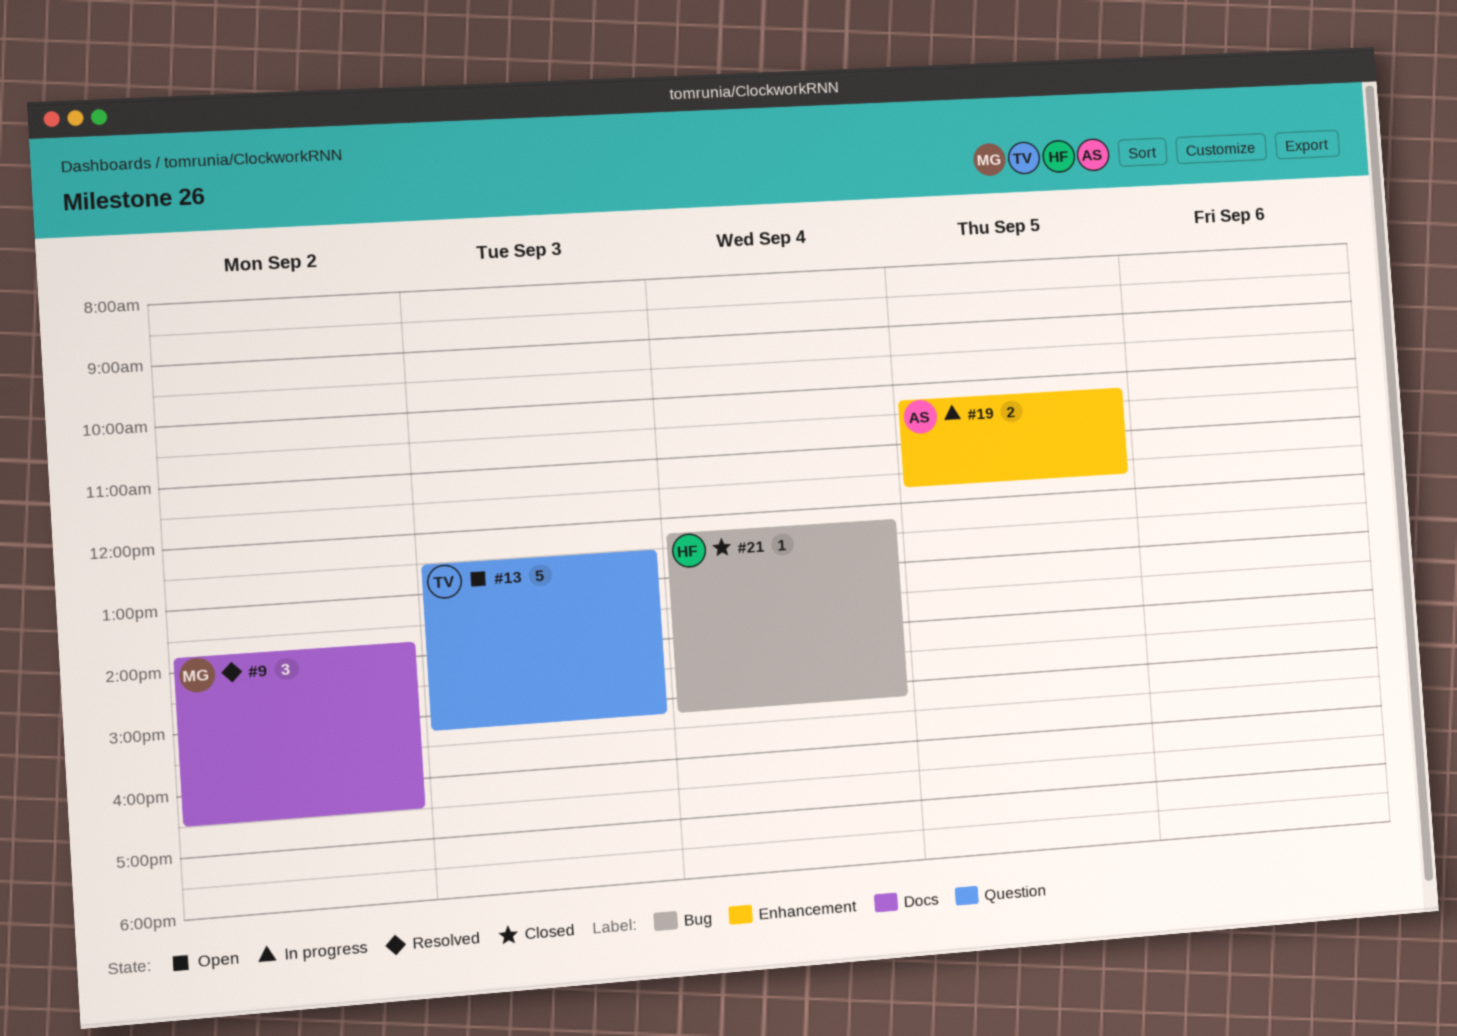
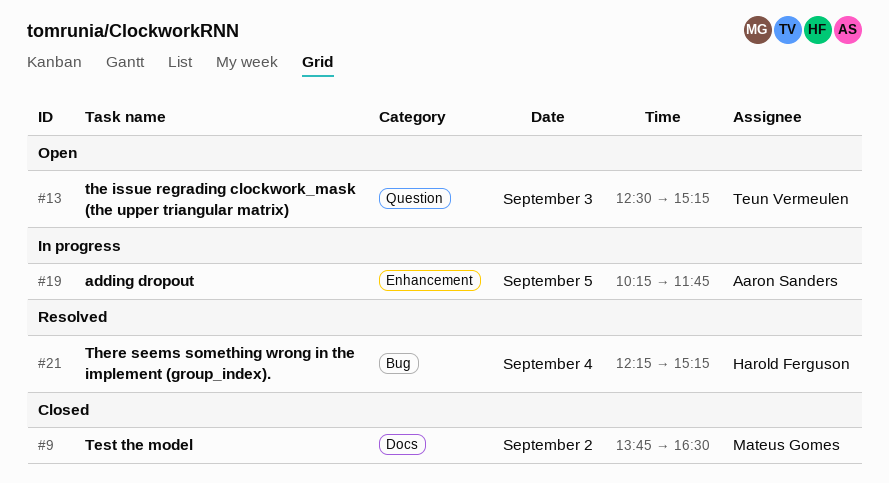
#9, status: Resolved -> Closed
#21, status: Closed -> Resolved

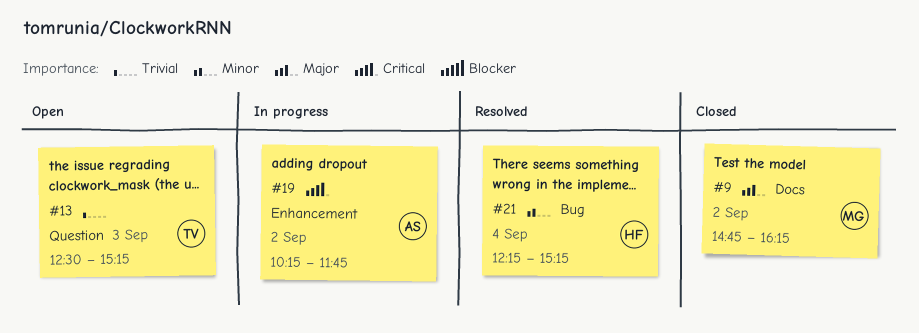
#9, begins: 13:45 -> 14:45
#9, ends: 16:30 -> 16:15
#19, day: Sep 5 -> Sep 2

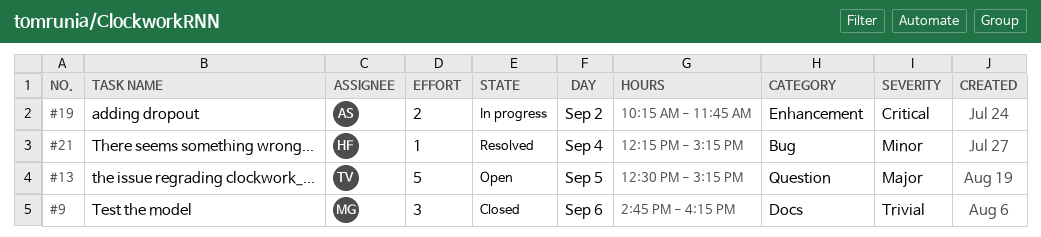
#9, priority: Major -> Trivial
#9, day: Sep 2 -> Sep 6
#13, priority: Trivial -> Major
#13, day: Sep 3 -> Sep 5

